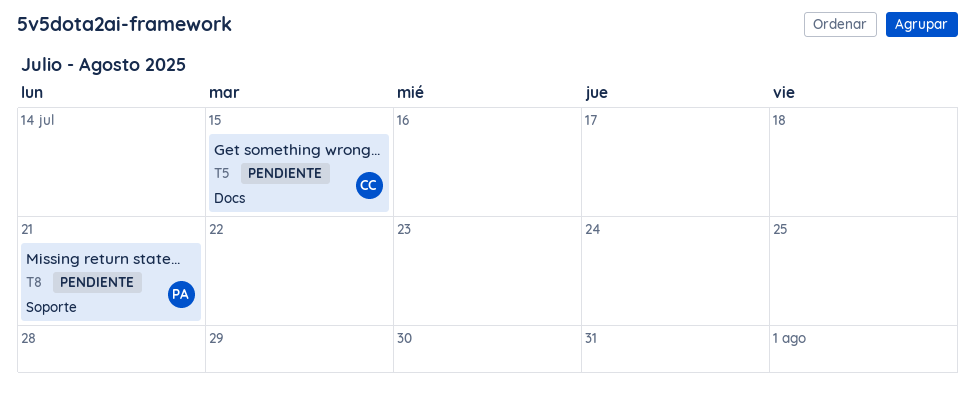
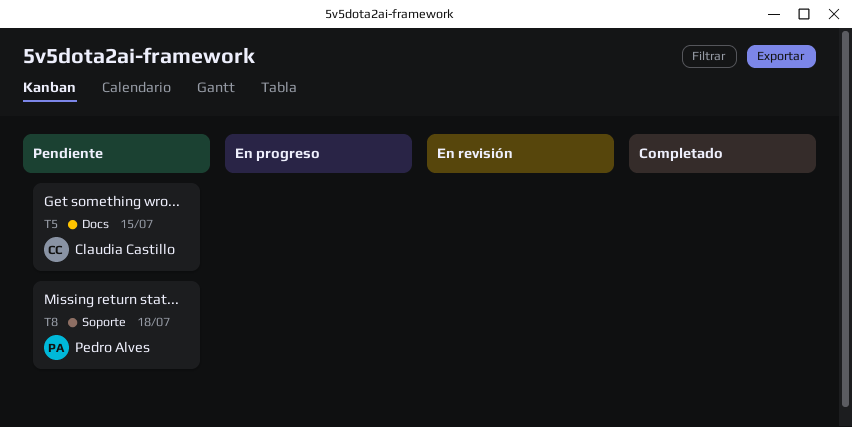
T8, due: Jul 21 -> Jul 18

